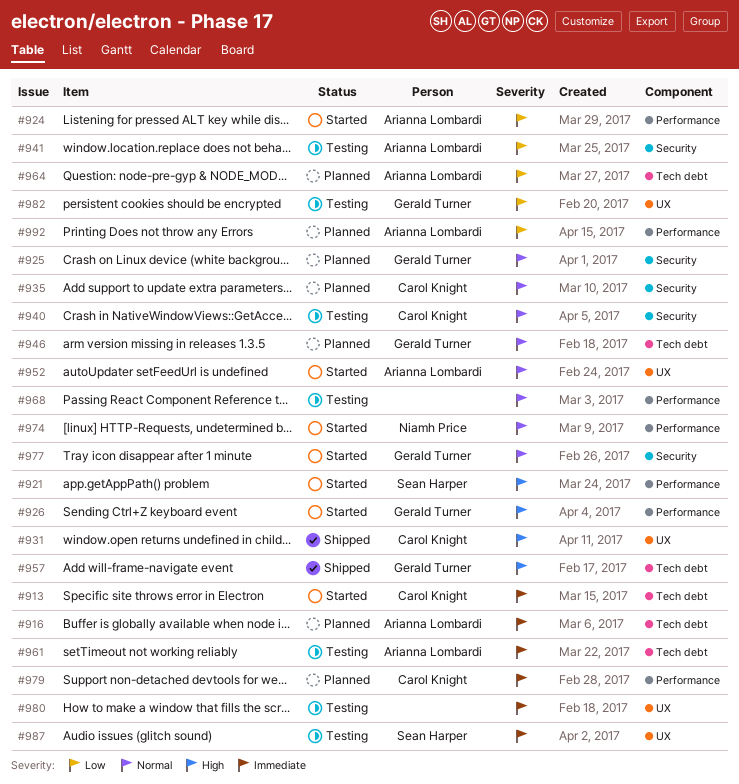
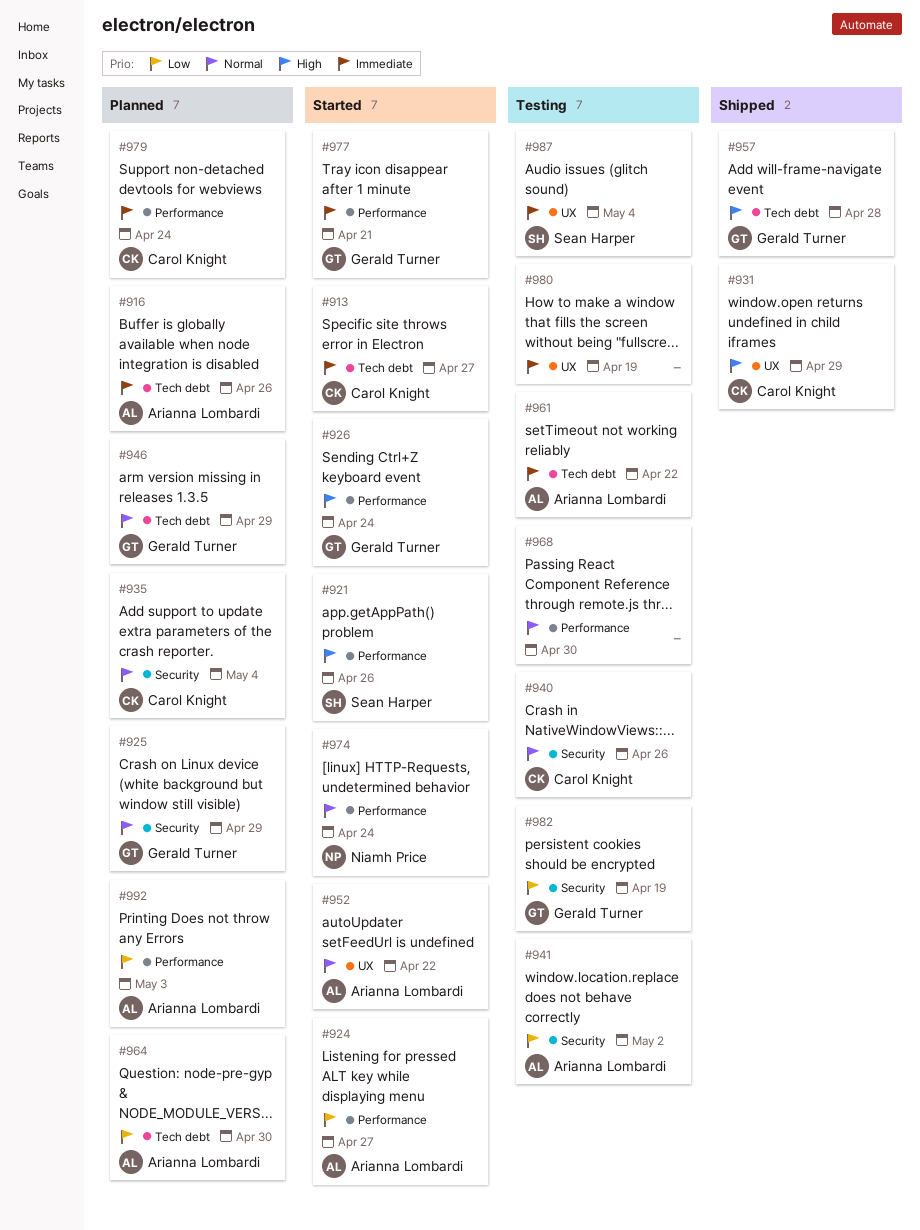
#977, priority: Normal -> Immediate
#977, label: Security -> Performance
#982, label: UX -> Security

